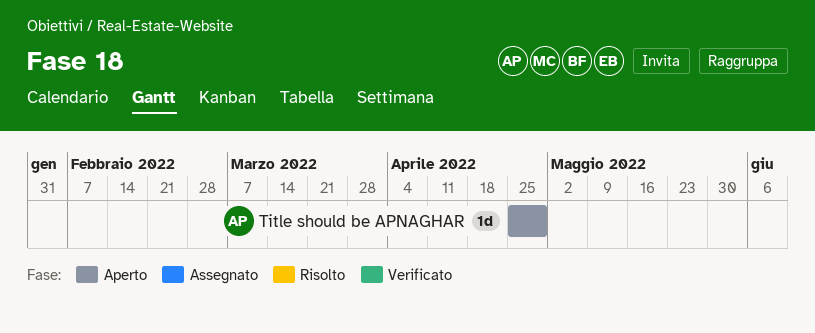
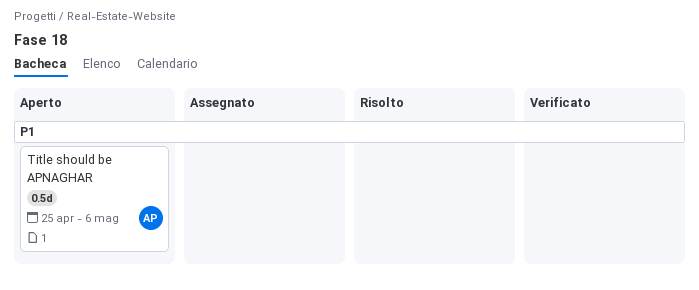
Title should be APNAGHAR, estimate: 1d -> 0.5d
Title should be APNAGHAR, due: Apr 29 -> May 6

